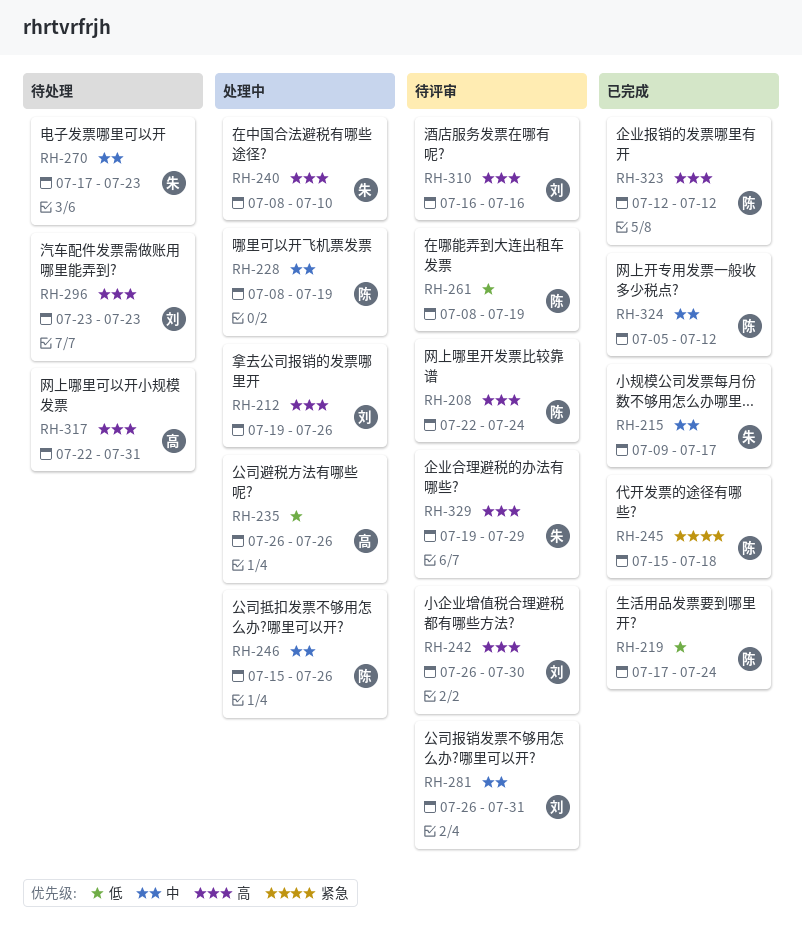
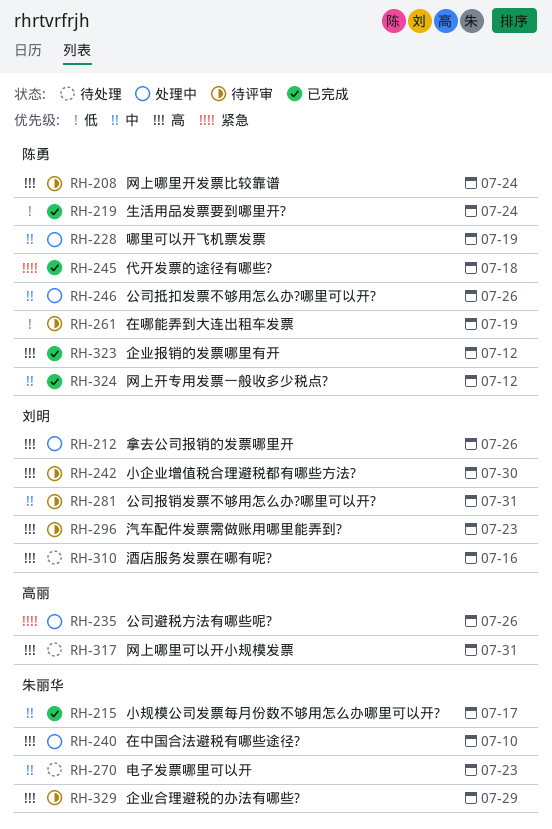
RH-235, priority: 低 -> 紧急
RH-296, status: 待处理 -> 待评审
RH-310, status: 待评审 -> 待处理

